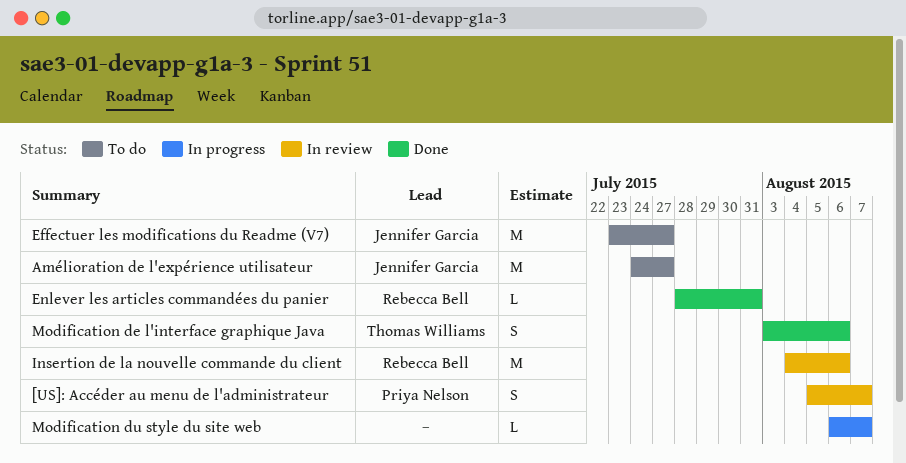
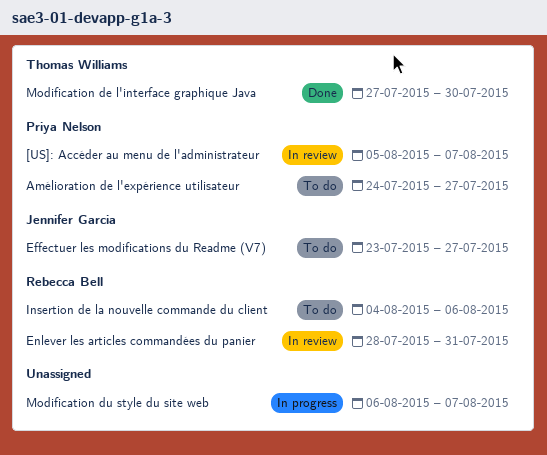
Amélioration de l'expérience utilisateur, owner: Jennifer Garcia -> Priya Nelson
Enlever les articles commandées du panier, status: Done -> In review
Insertion de la nouvelle commande du client, status: In review -> To do
Modification de l'interface graphique Java, start: Aug 3 -> Jul 27
Modification de l'interface graphique Java, due: Aug 6 -> Jul 30

